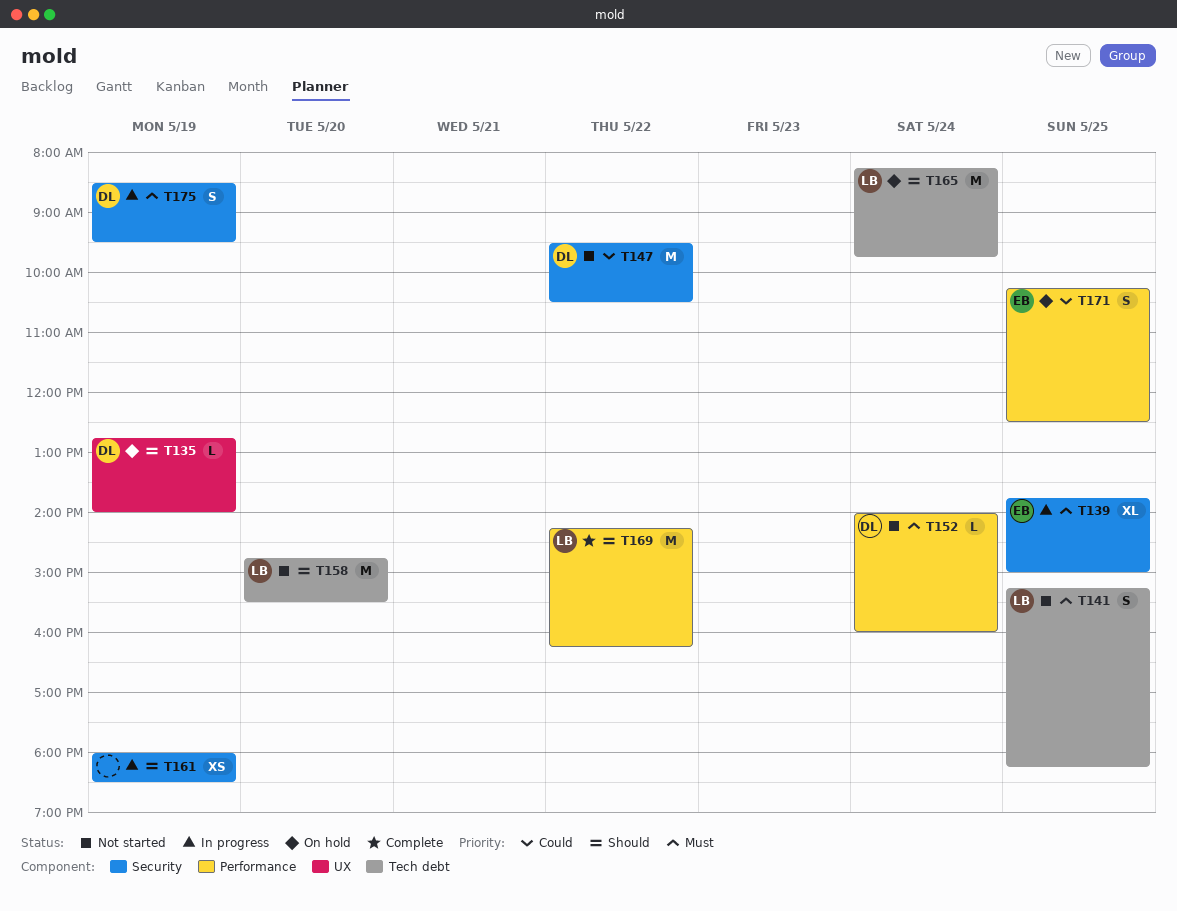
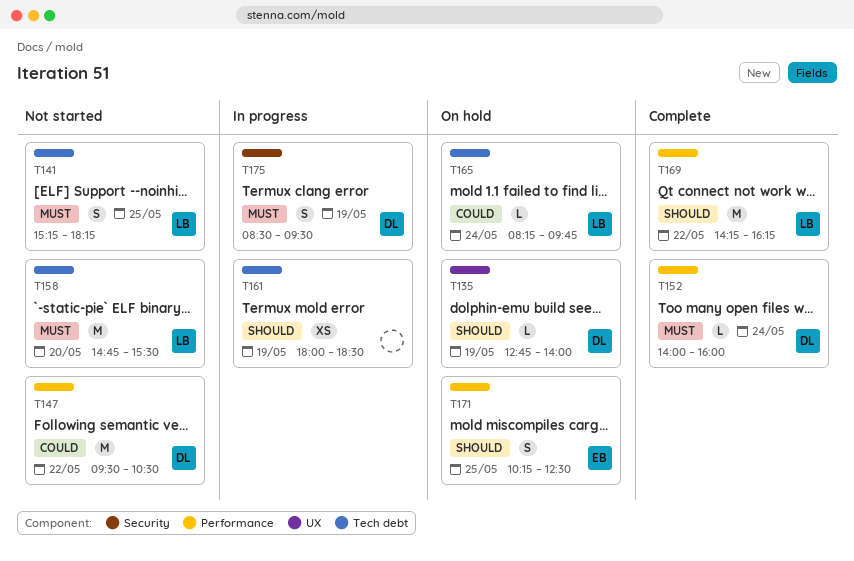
T139: present -> none
T147, label: Security -> Performance
T152, status: Not started -> Complete
T158, priority: Should -> Must
T161, label: Security -> Tech debt
T165, priority: Should -> Could
T165, estimate: M -> L
T171, priority: Could -> Should

